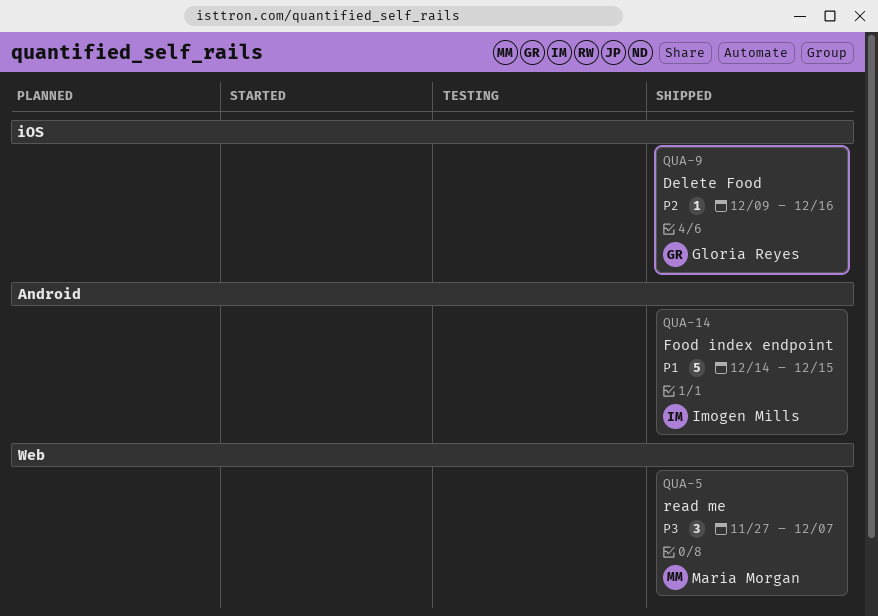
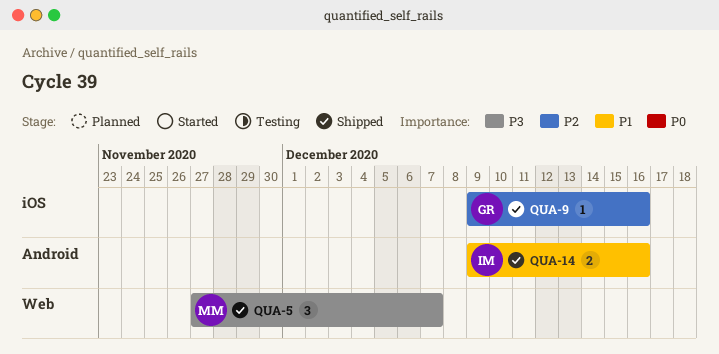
QUA-14, estimate: 5 -> 2
QUA-14, start: Dec 14 -> Dec 9
QUA-14, due: Dec 15 -> Dec 16

